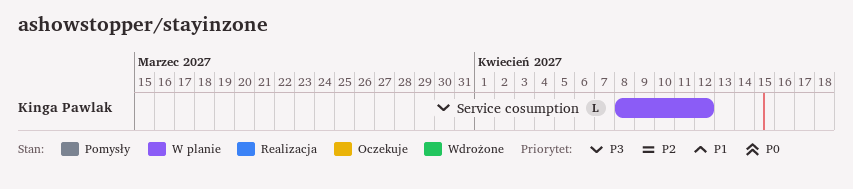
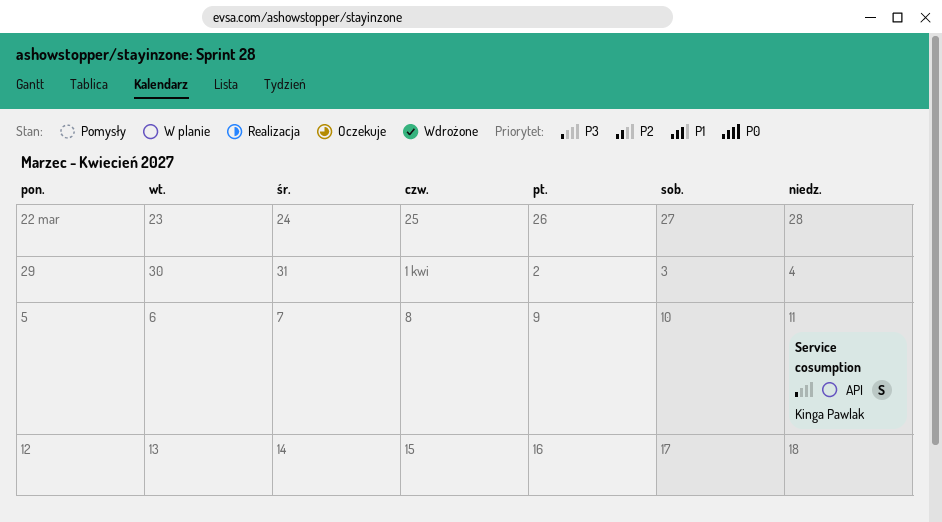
Service cosumption, estimate: L -> S
Service cosumption, due: Apr 12 -> Apr 11

